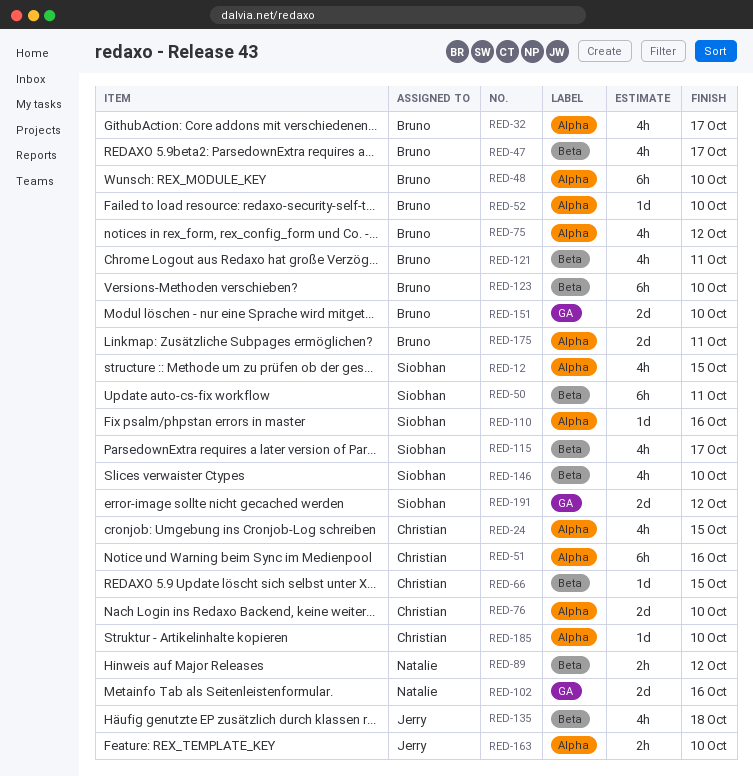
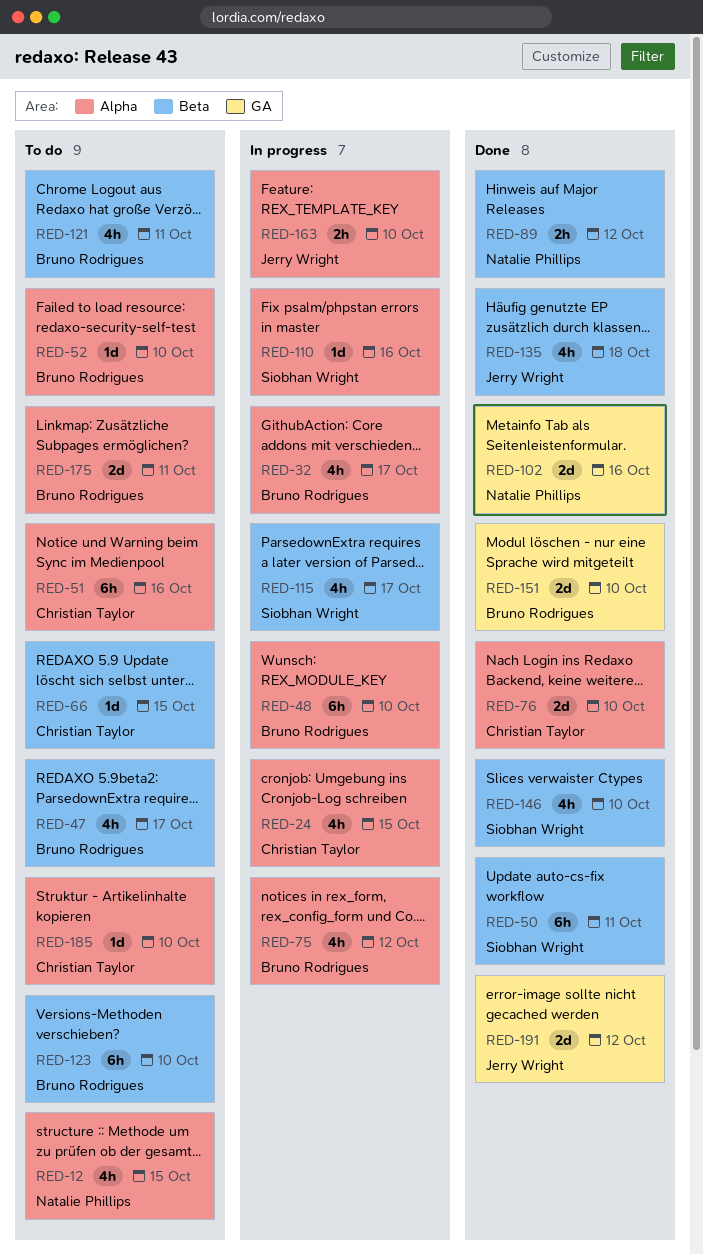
RED-12, owner: Siobhan Wright -> Natalie Phillips
RED-191, owner: Siobhan Wright -> Jerry Wright

